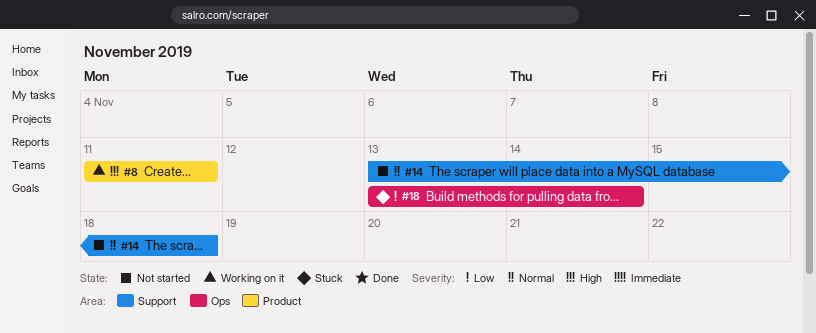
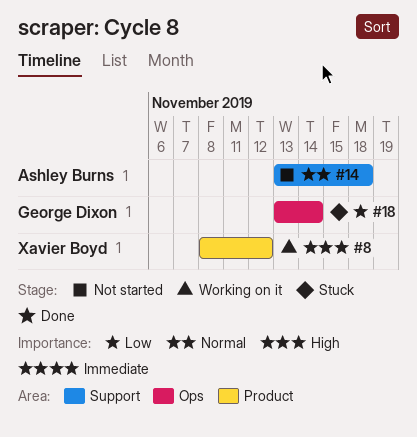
#8, start: Nov 11 -> Nov 8
#8, due: Nov 11 -> Nov 12

